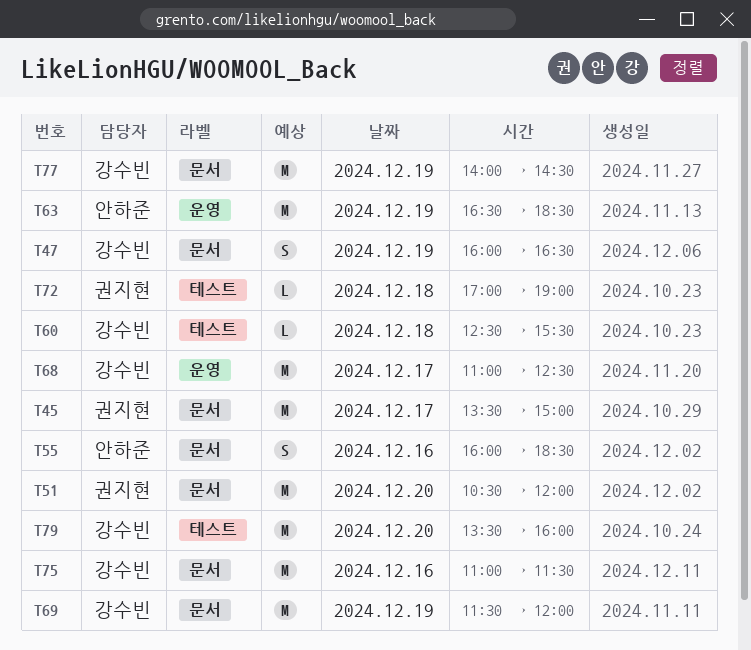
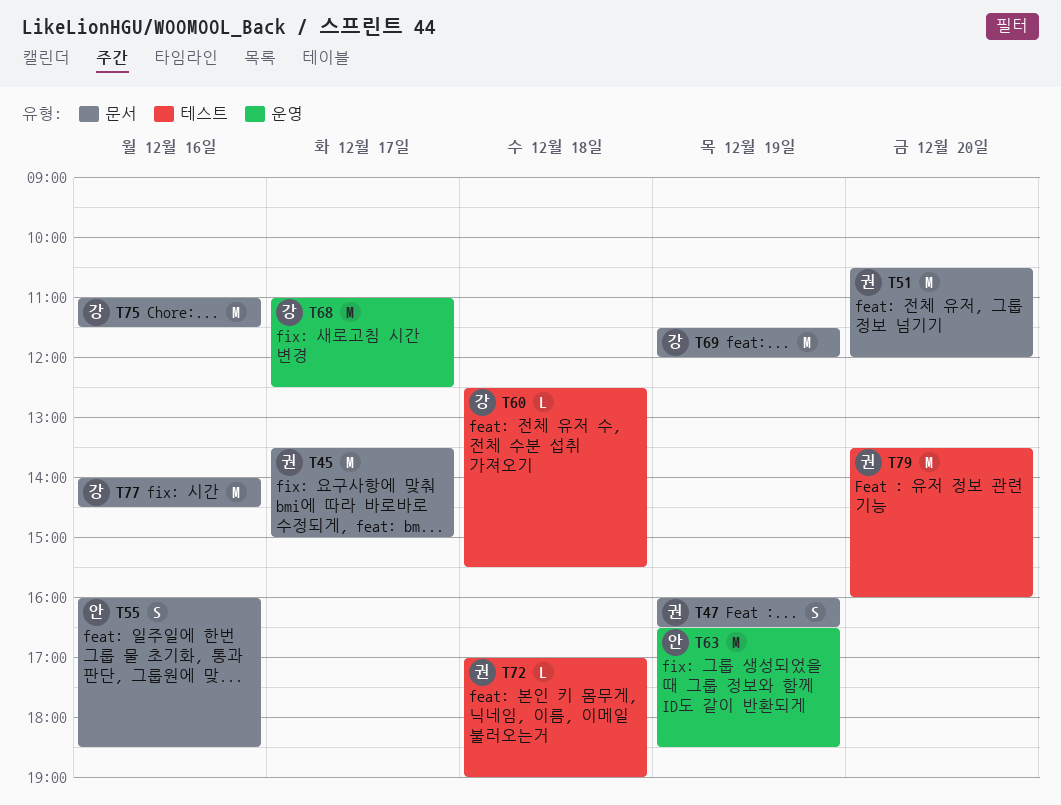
T47, owner: 강수빈 -> 권지현
T77, day: Dec 19 -> Dec 16
T79, owner: 강수빈 -> 권지현

